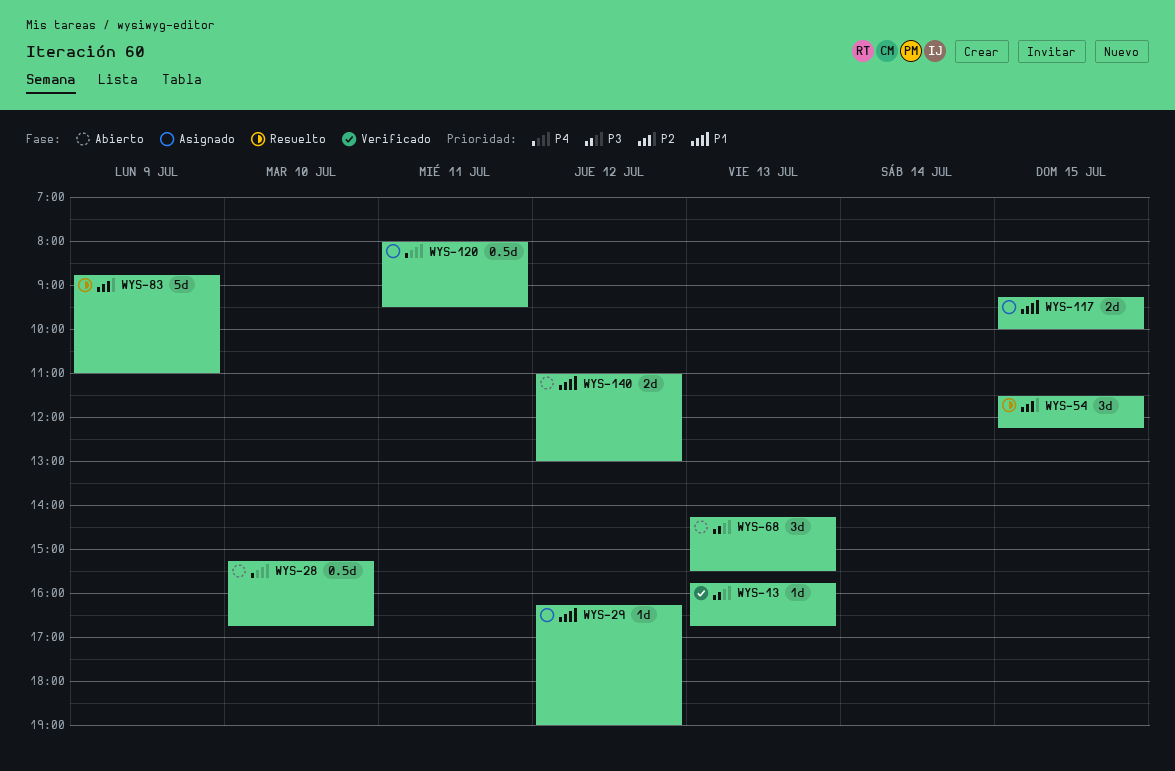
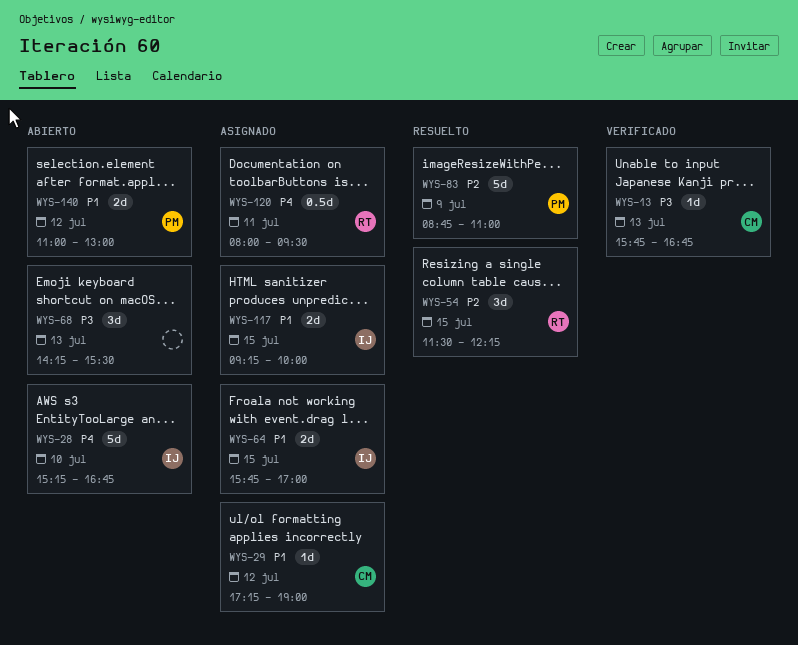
WYS-28, estimate: 0.5d -> 5d
WYS-29, begins: 16:15 -> 17:15
WYS-64: none -> present

